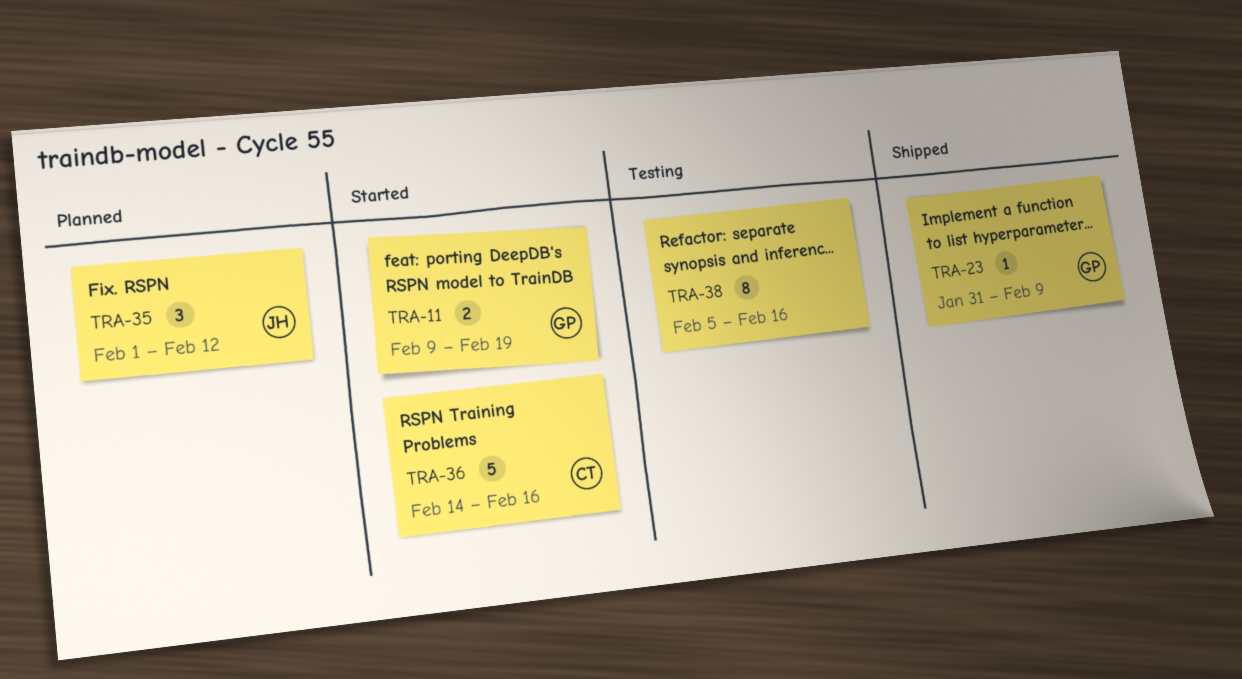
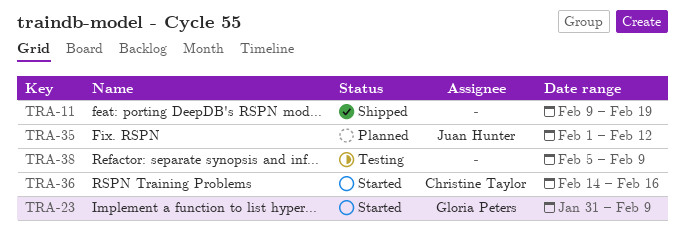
TRA-11, status: Started -> Shipped
TRA-11, owner: Gloria Peters -> none
TRA-23, status: Shipped -> Started
TRA-38, due: Feb 16 -> Feb 9

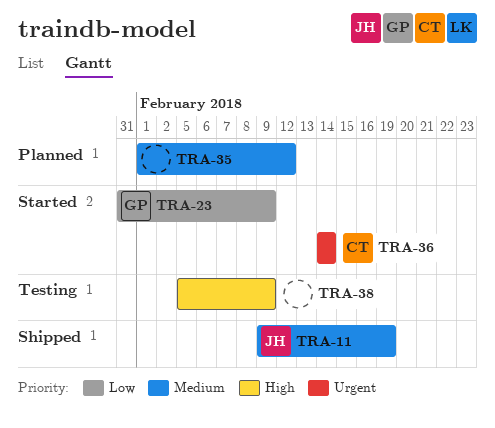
TRA-11, owner: none -> Juan Hunter
TRA-35, owner: Juan Hunter -> none
TRA-36, due: Feb 16 -> Feb 14

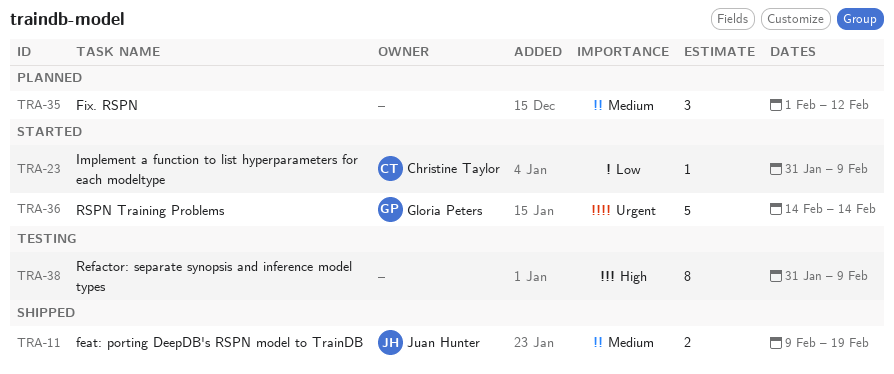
TRA-23, owner: Gloria Peters -> Christine Taylor
TRA-36, owner: Christine Taylor -> Gloria Peters
TRA-38, start: Feb 5 -> Jan 31

